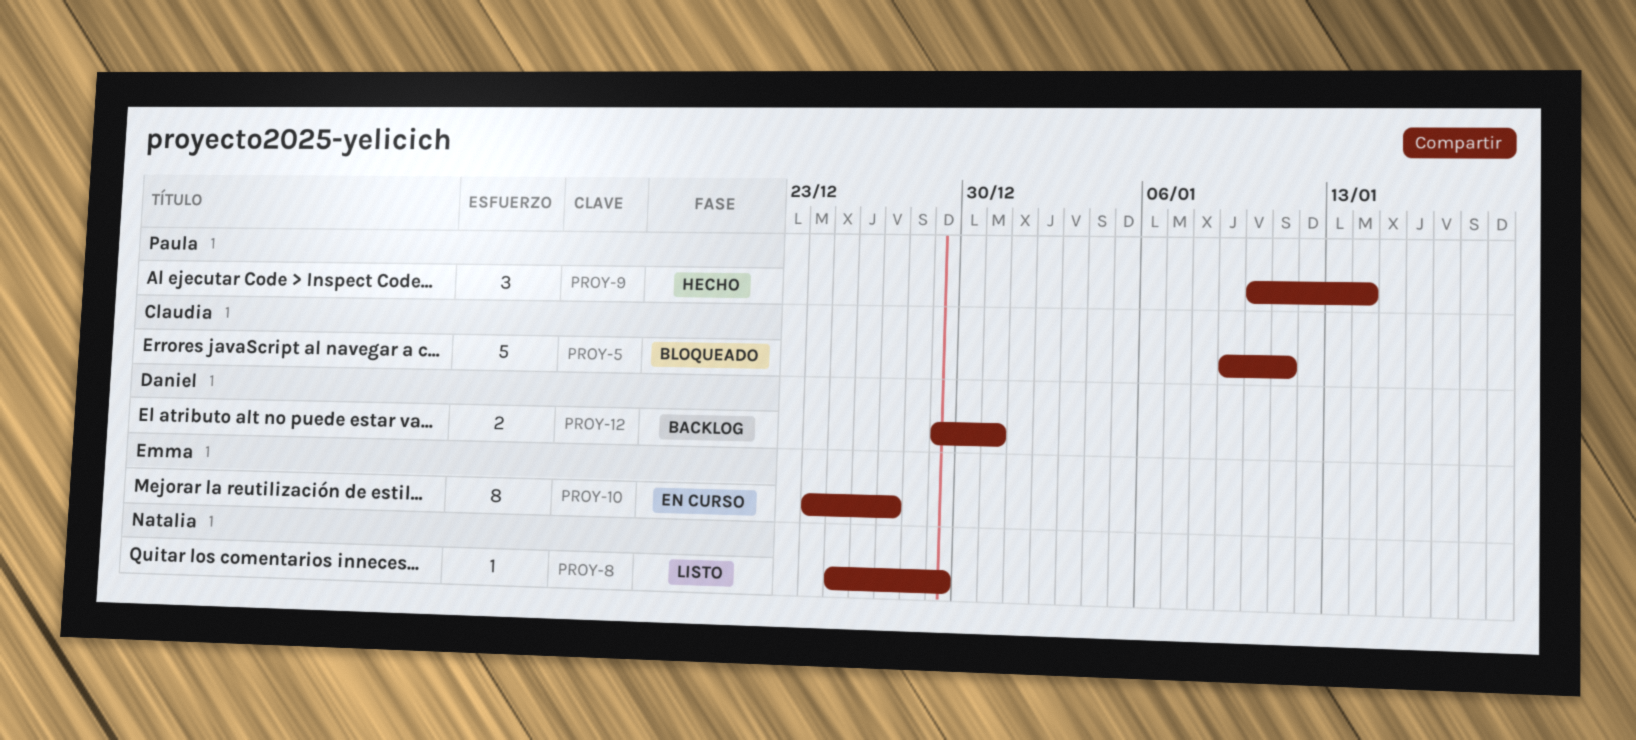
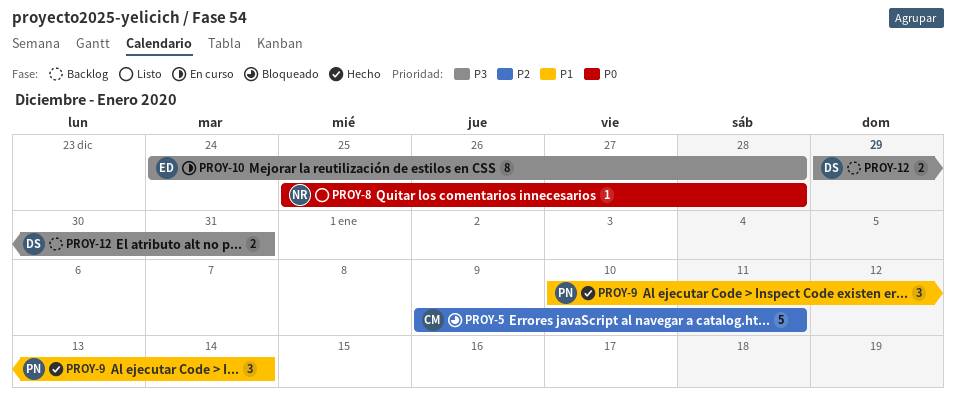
PROY-8, due: Dec 29 -> Dec 28
PROY-10, due: Dec 27 -> Dec 28

